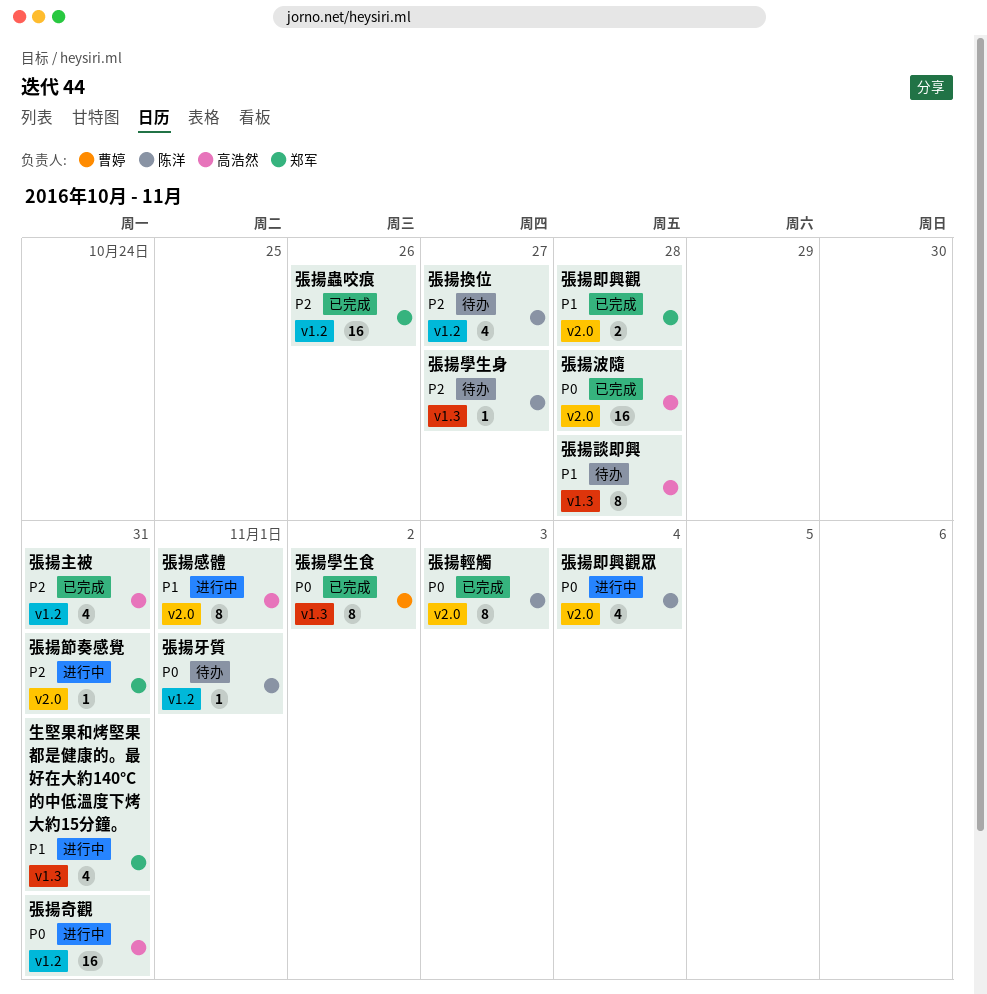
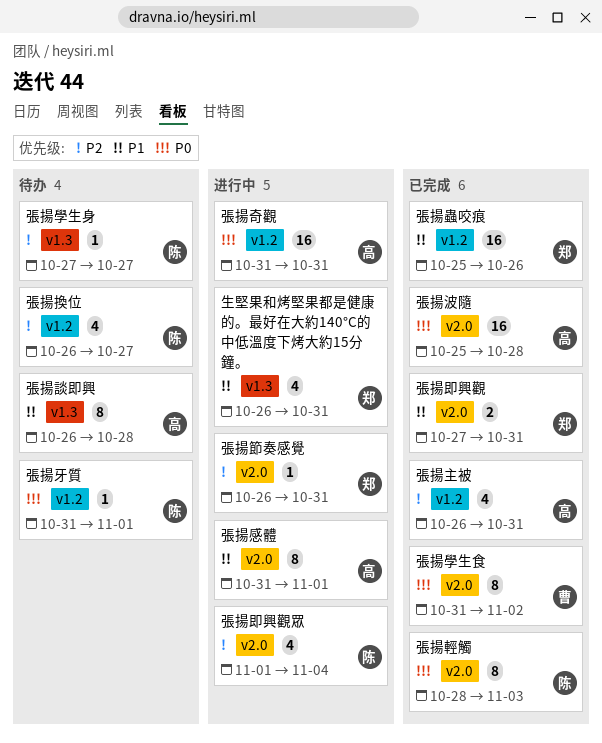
張揚即興觀, due: Oct 28 -> Oct 31
張揚即興觀眾, priority: P0 -> P2
張揚學生食, label: v1.3 -> v2.0
張揚蟲咬痕, priority: P2 -> P1

